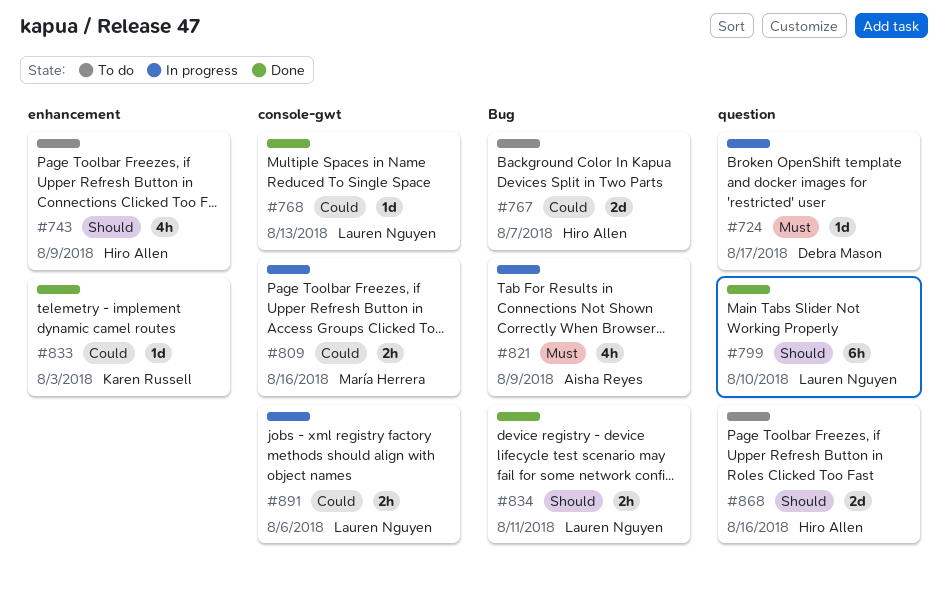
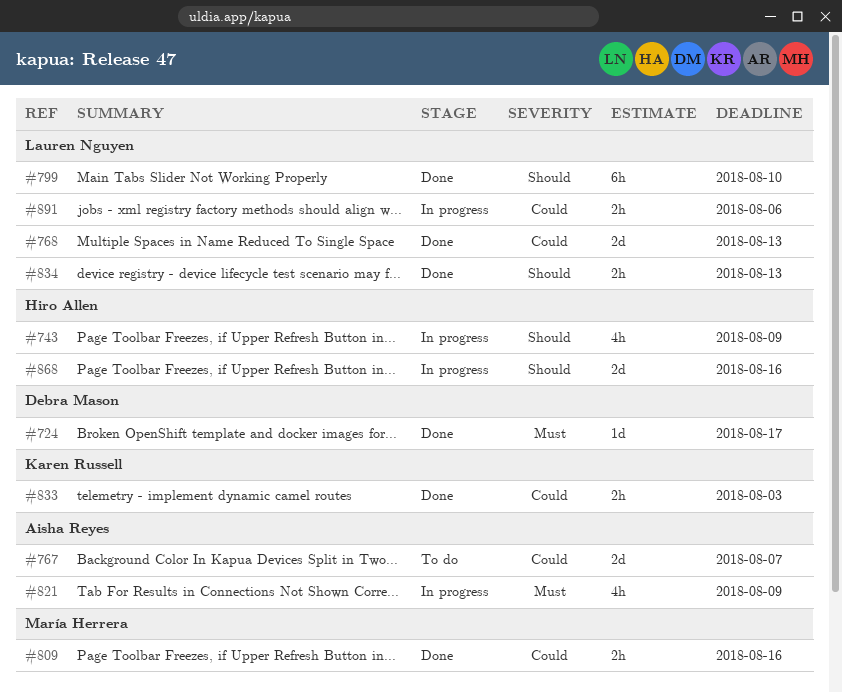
#724, status: In progress -> Done
#743, status: To do -> In progress
#767, owner: Hiro Allen -> Aisha Reyes
#768, estimate: 1d -> 2d
#809, status: In progress -> Done
#833, estimate: 1d -> 2h
#834, due: Aug 11 -> Aug 13
#868, status: To do -> In progress

